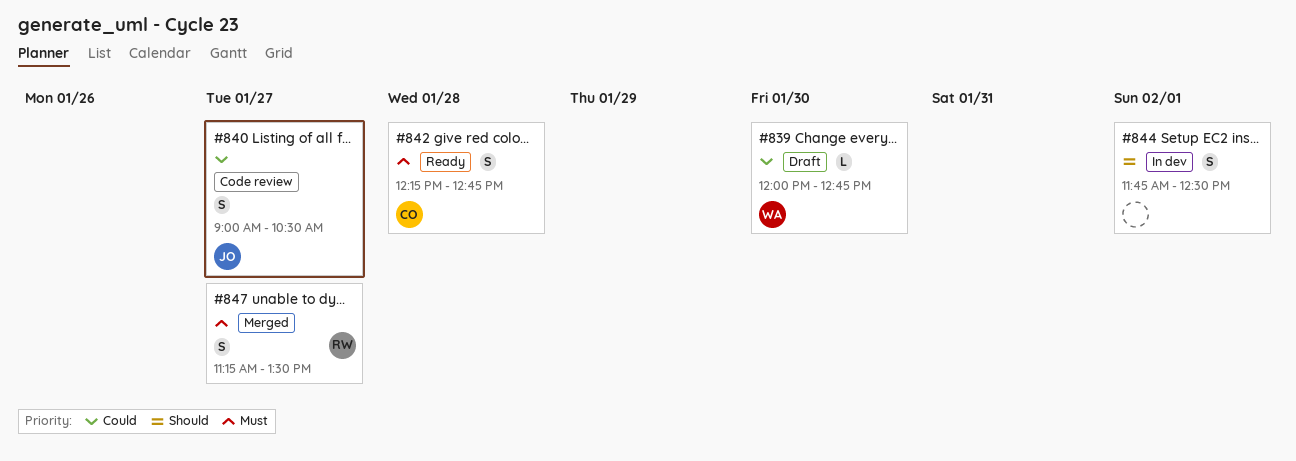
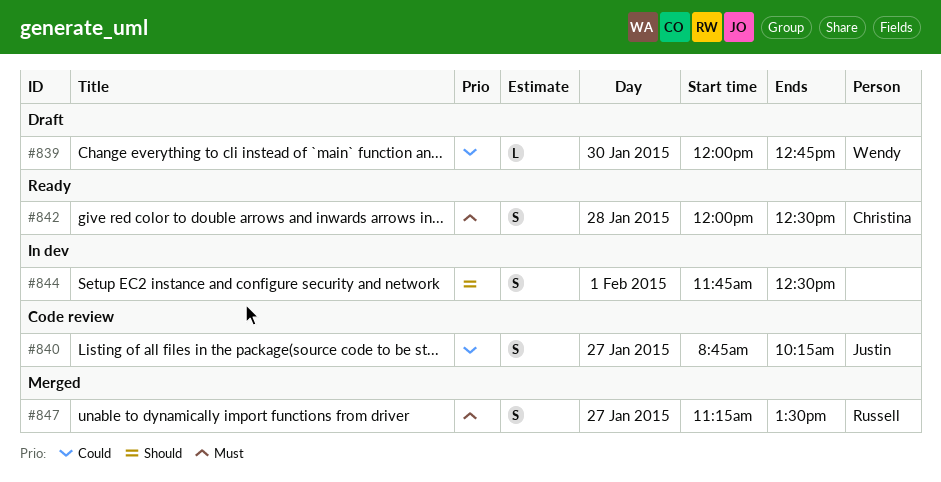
#840, begins: 09:00 -> 08:45
#840, ends: 10:30 -> 10:15
#842, begins: 12:15 -> 12:00
#842, ends: 12:45 -> 12:30

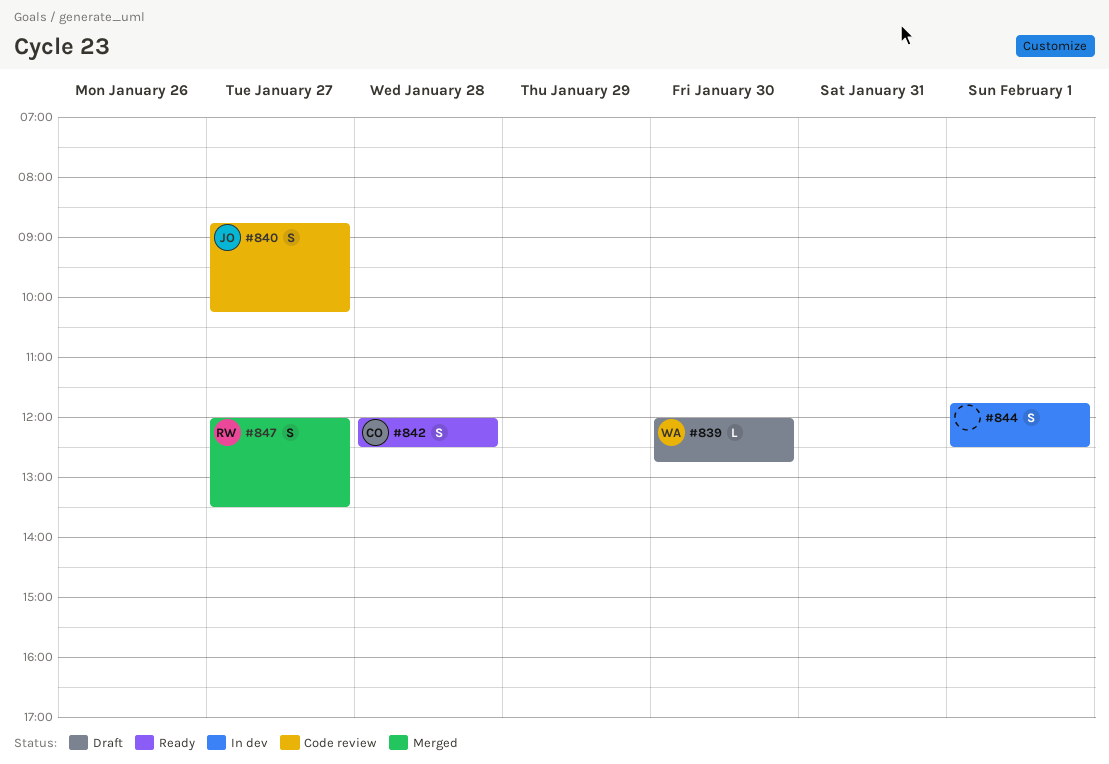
#847, begins: 11:15 -> 12:00

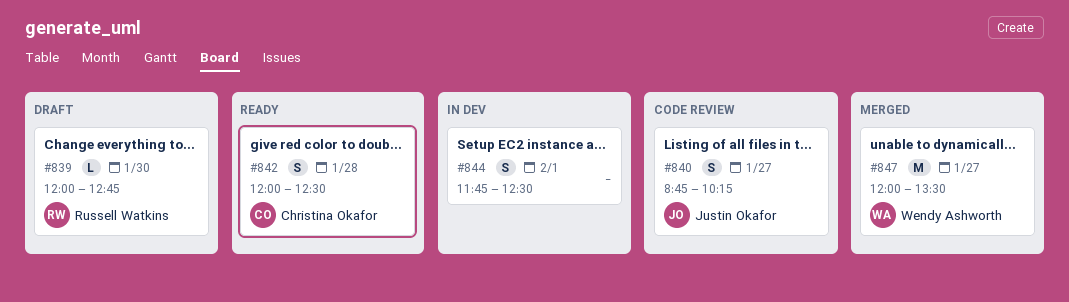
#839, owner: Wendy Ashworth -> Russell Watkins
#847, owner: Russell Watkins -> Wendy Ashworth
#847, estimate: S -> M

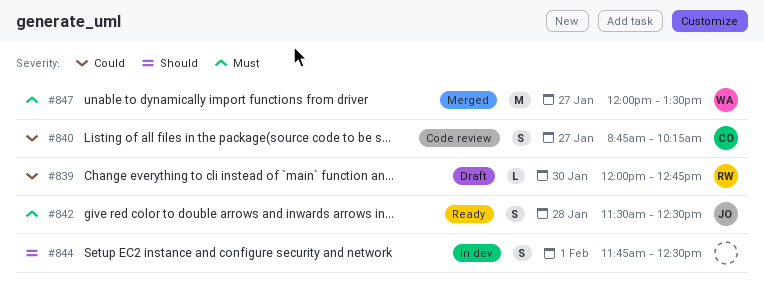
#840, owner: Justin Okafor -> Christina Okafor
#842, owner: Christina Okafor -> Justin Okafor
#842, begins: 12:00 -> 11:30

